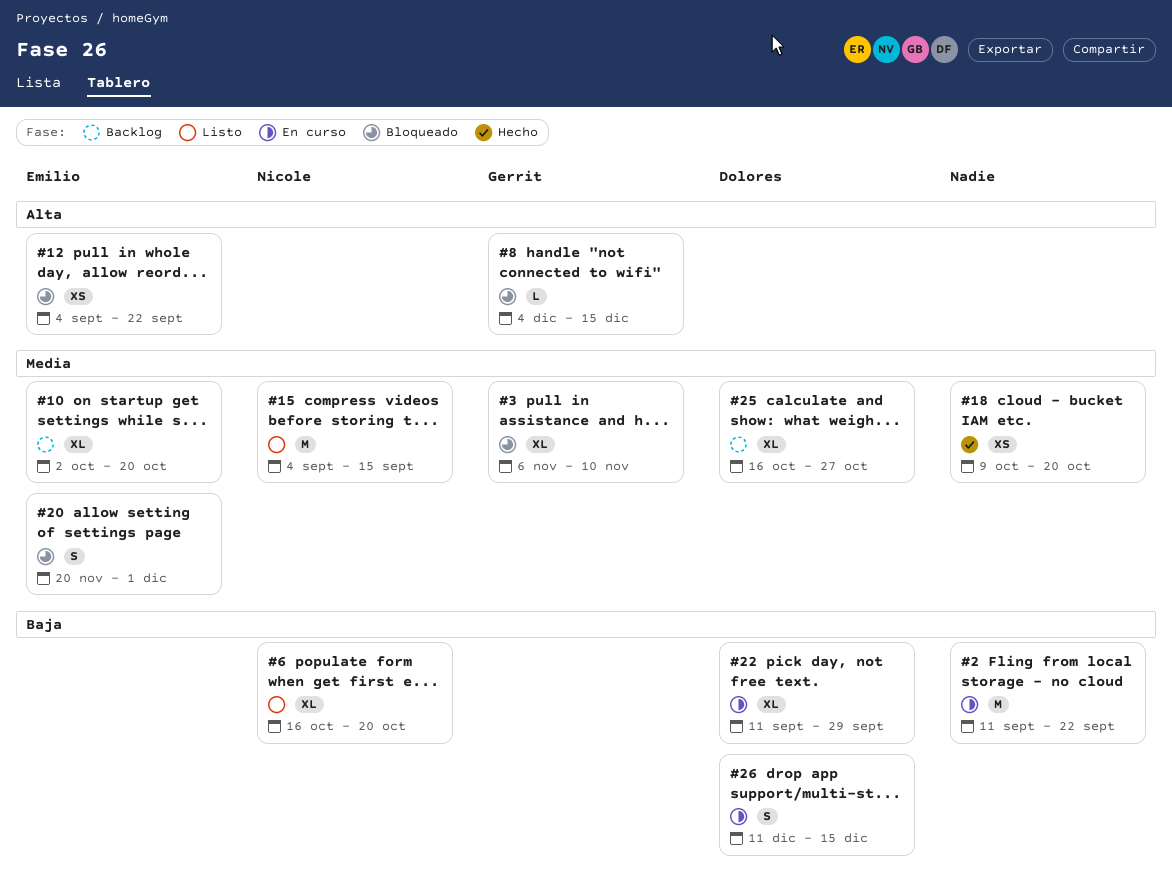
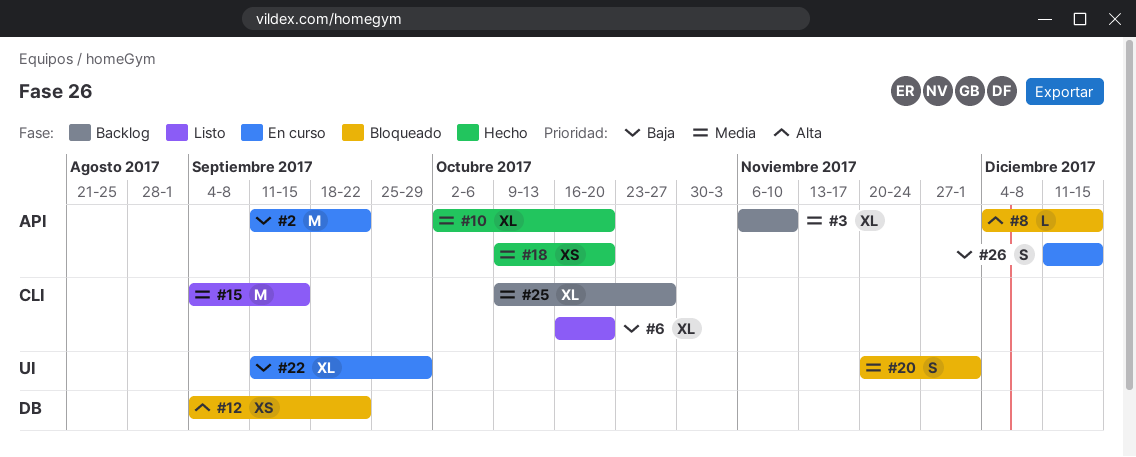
#3, status: Bloqueado -> Backlog
#10, status: Backlog -> Hecho
#25, start: Oct 16 -> Oct 9

